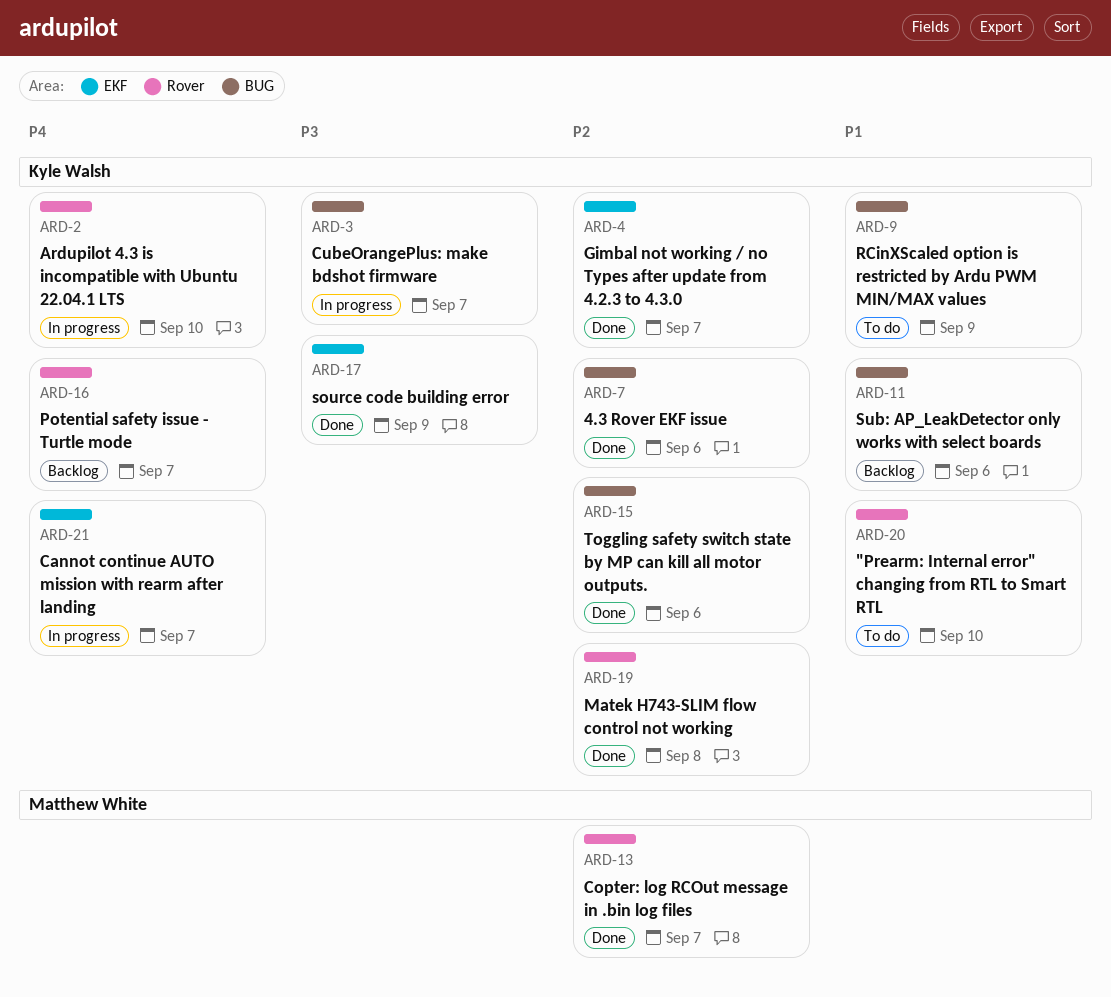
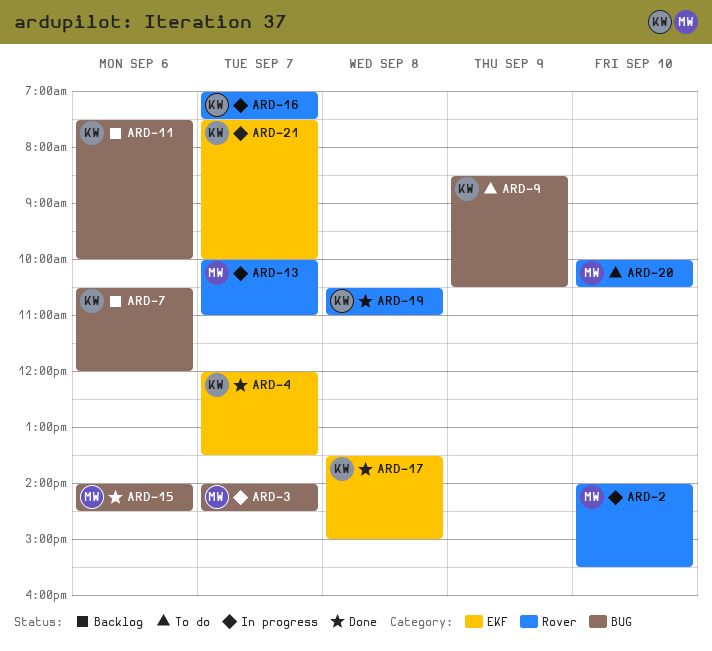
ARD-2, owner: Kyle Walsh -> Matthew White
ARD-3, owner: Kyle Walsh -> Matthew White
ARD-7, status: Done -> Backlog
ARD-13, status: Done -> In progress
ARD-15, owner: Kyle Walsh -> Matthew White
ARD-16, status: Backlog -> In progress
ARD-17, day: Sep 9 -> Sep 8
ARD-20, owner: Kyle Walsh -> Matthew White

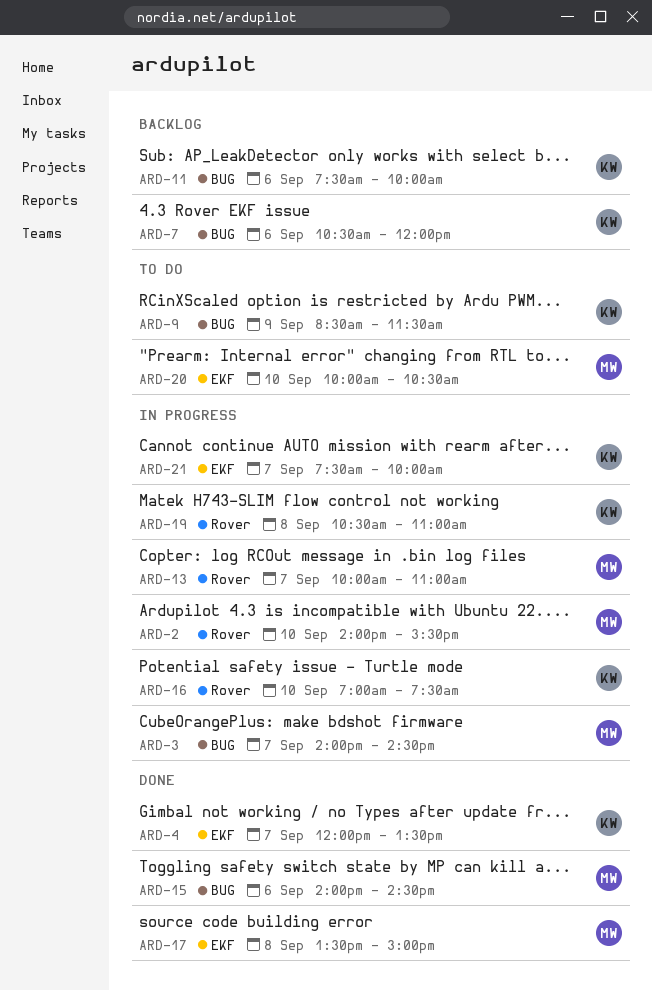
ARD-9, ends: 10:30 -> 11:30
ARD-16, day: Sep 7 -> Sep 10
ARD-17, owner: KW -> MW
ARD-19, status: Done -> In progress
ARD-20, label: Rover -> EKF

